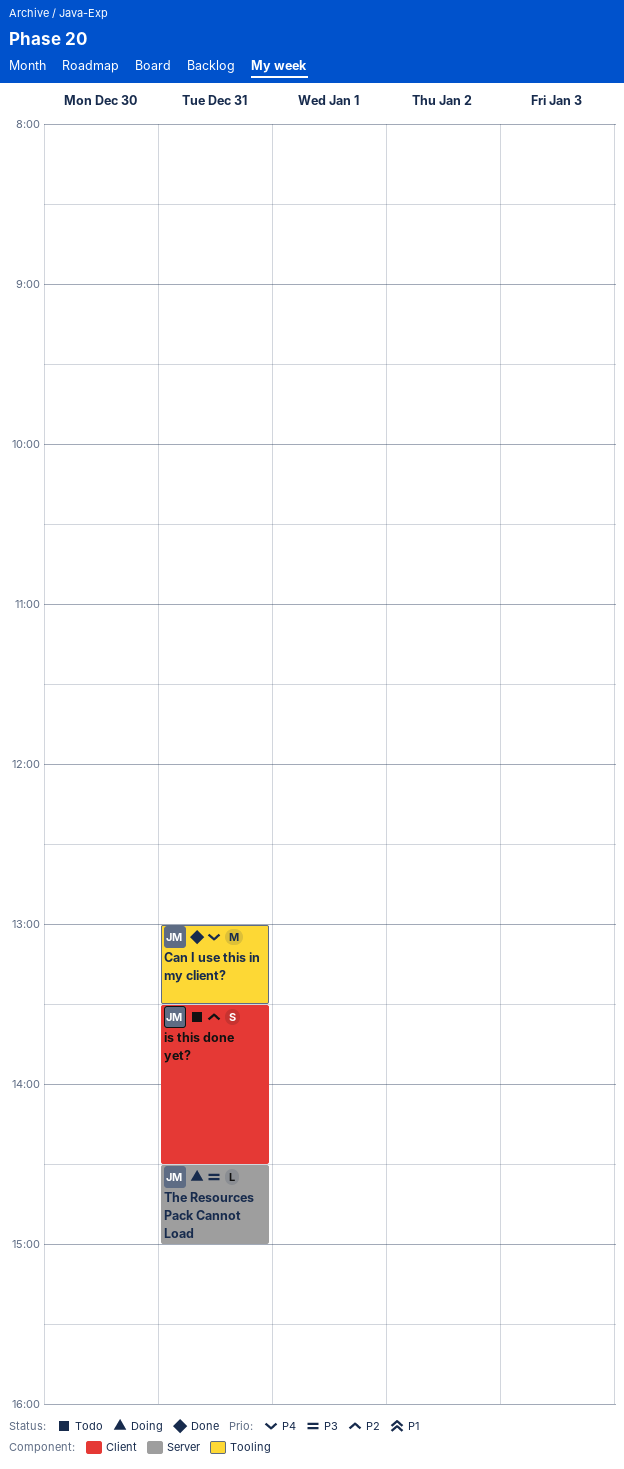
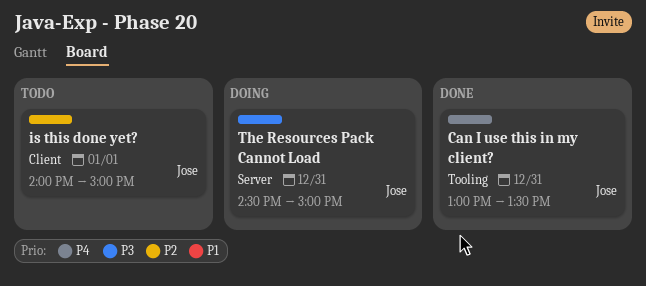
is this done yet?, day: Dec 31 -> Jan 1
is this done yet?, begins: 13:30 -> 14:00
is this done yet?, ends: 14:30 -> 15:00

